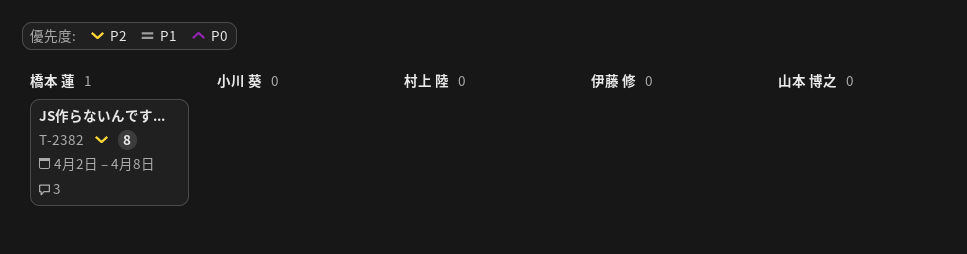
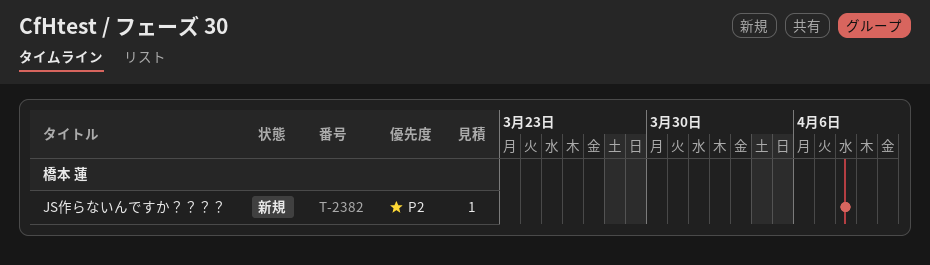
T-2382, estimate: 8 -> 1
T-2382, start: Apr 2 -> Apr 8

